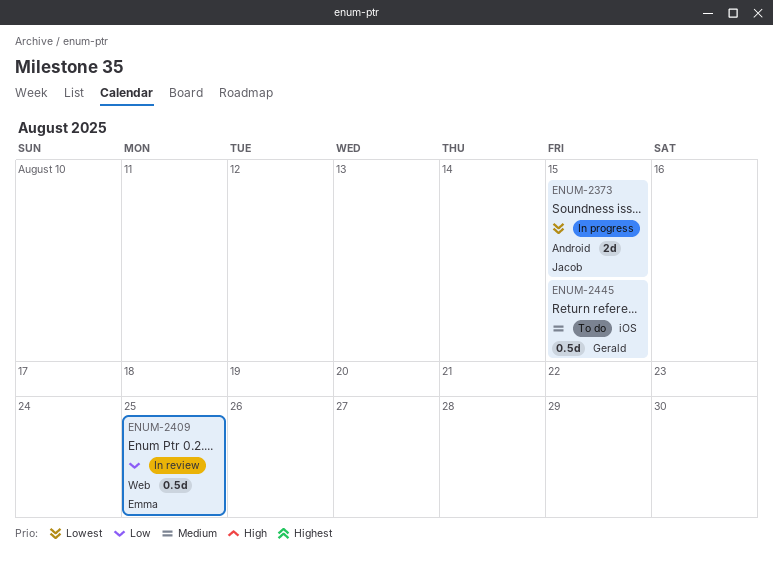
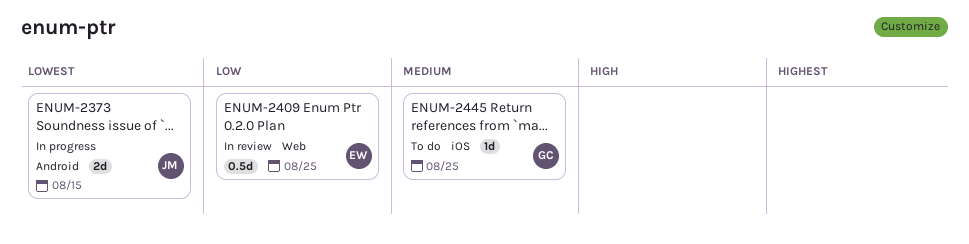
ENUM-2445, estimate: 0.5d -> 1d
ENUM-2445, due: Aug 15 -> Aug 25

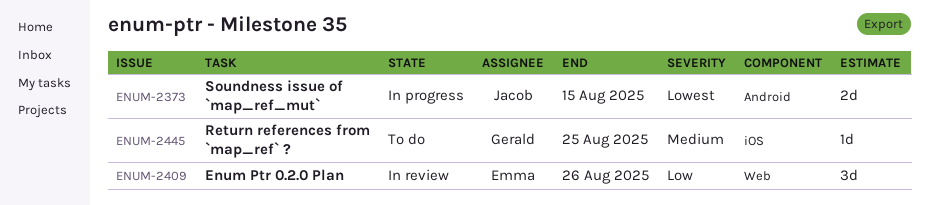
ENUM-2409, estimate: 0.5d -> 3d
ENUM-2409, due: Aug 25 -> Aug 26

